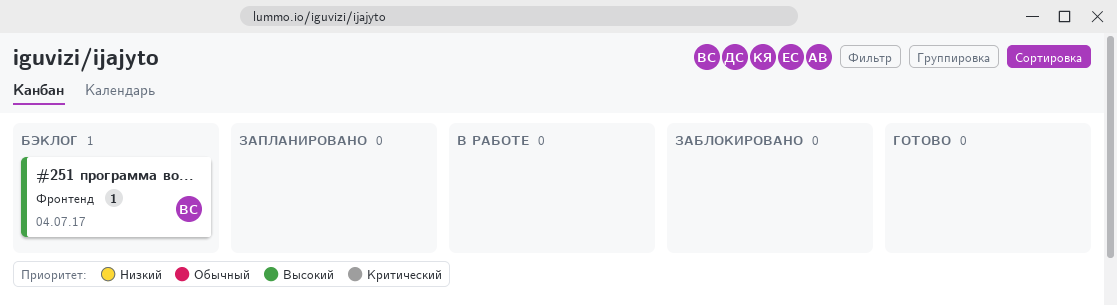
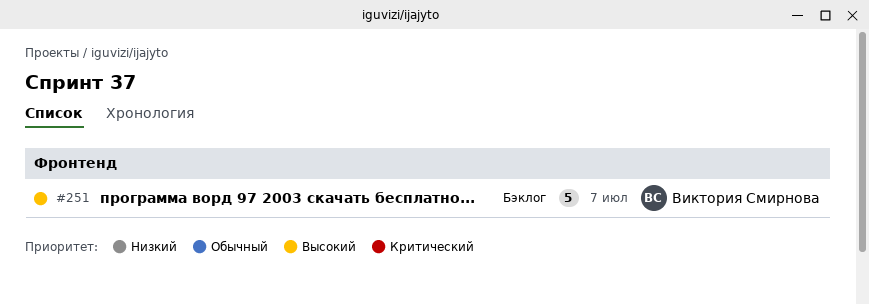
#251, estimate: 1 -> 5
#251, due: Jul 4 -> Jul 7

